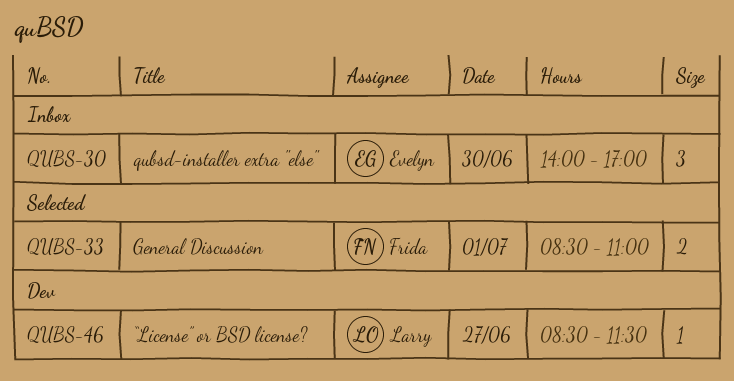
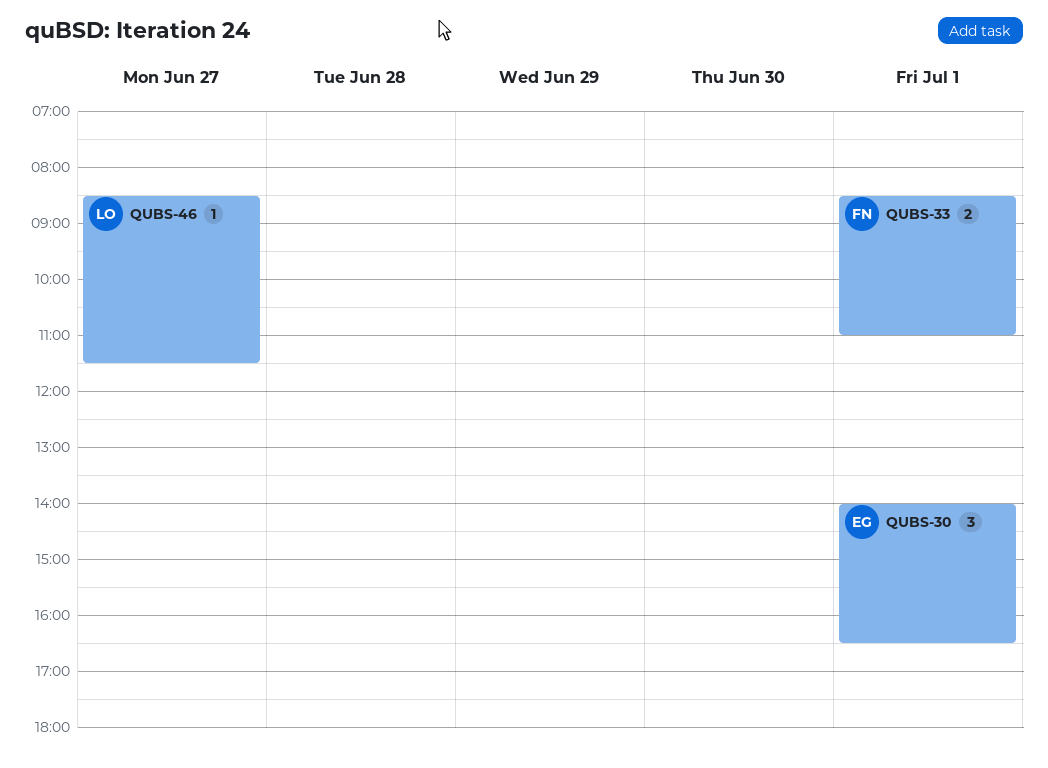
QUBS-30, day: Jun 30 -> Jul 1
QUBS-30, ends: 17:00 -> 16:30

